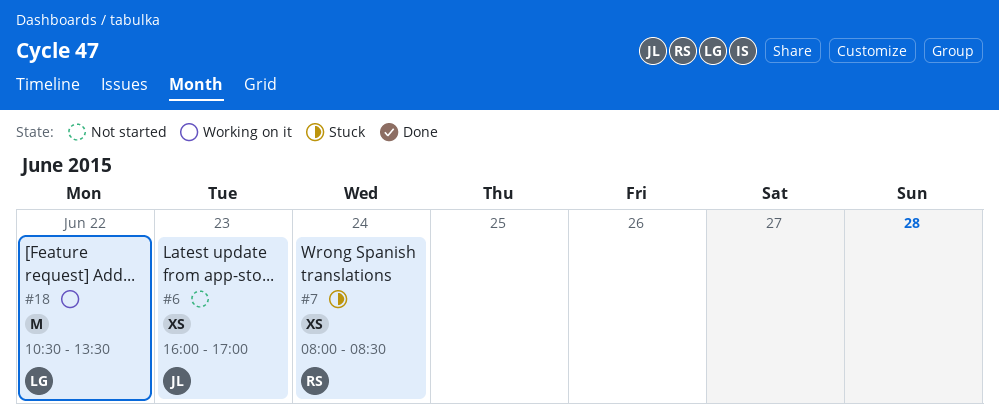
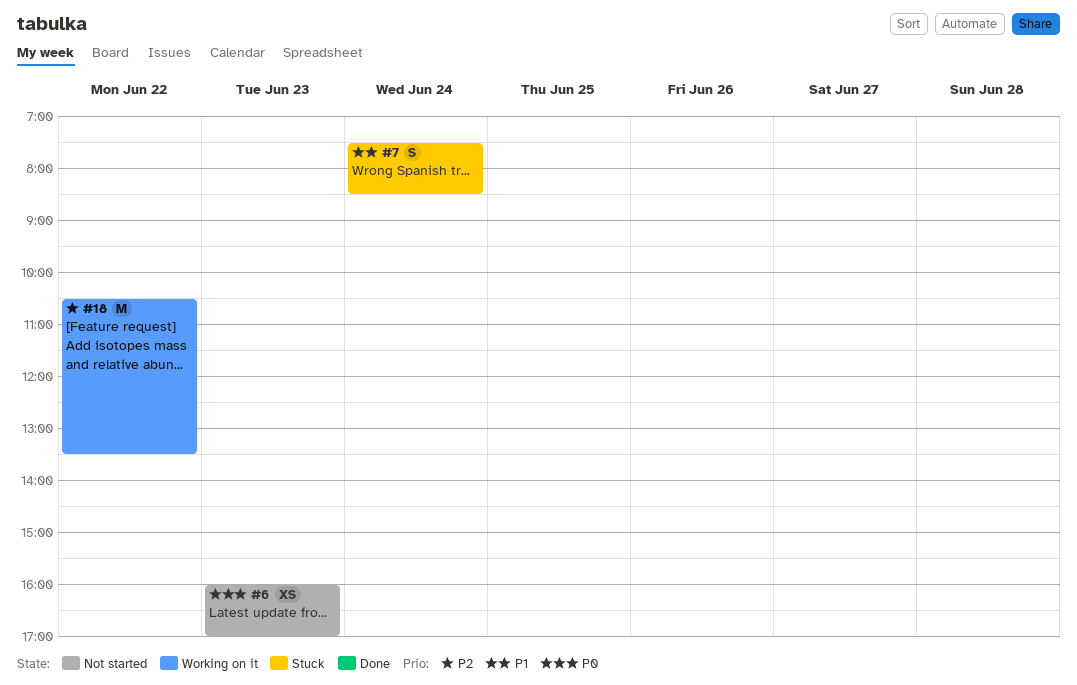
#7, estimate: XS -> S
#7, begins: 08:00 -> 07:30

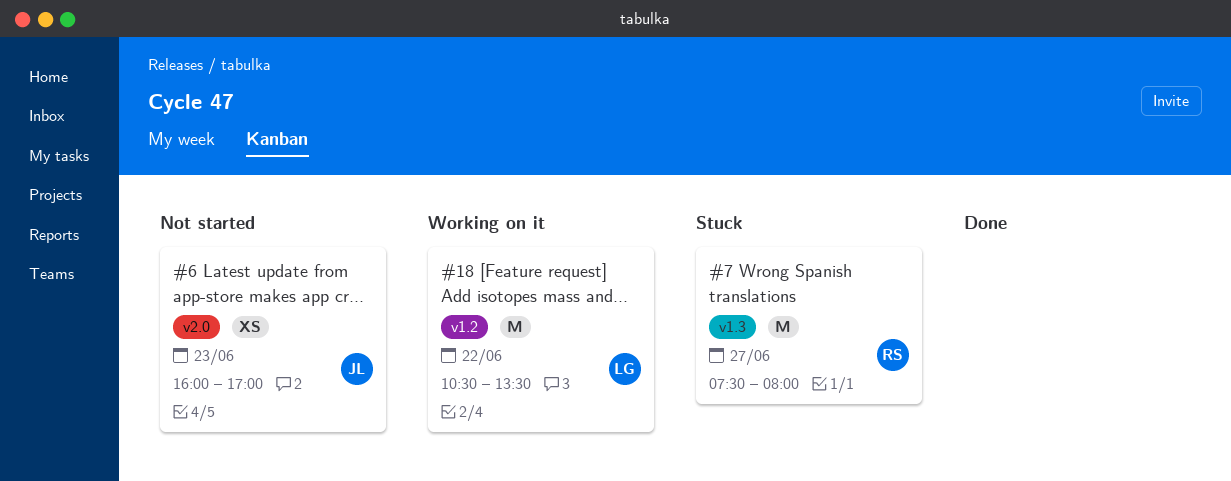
#7, estimate: S -> M
#7, day: Jun 24 -> Jun 27
#7, ends: 08:30 -> 08:00

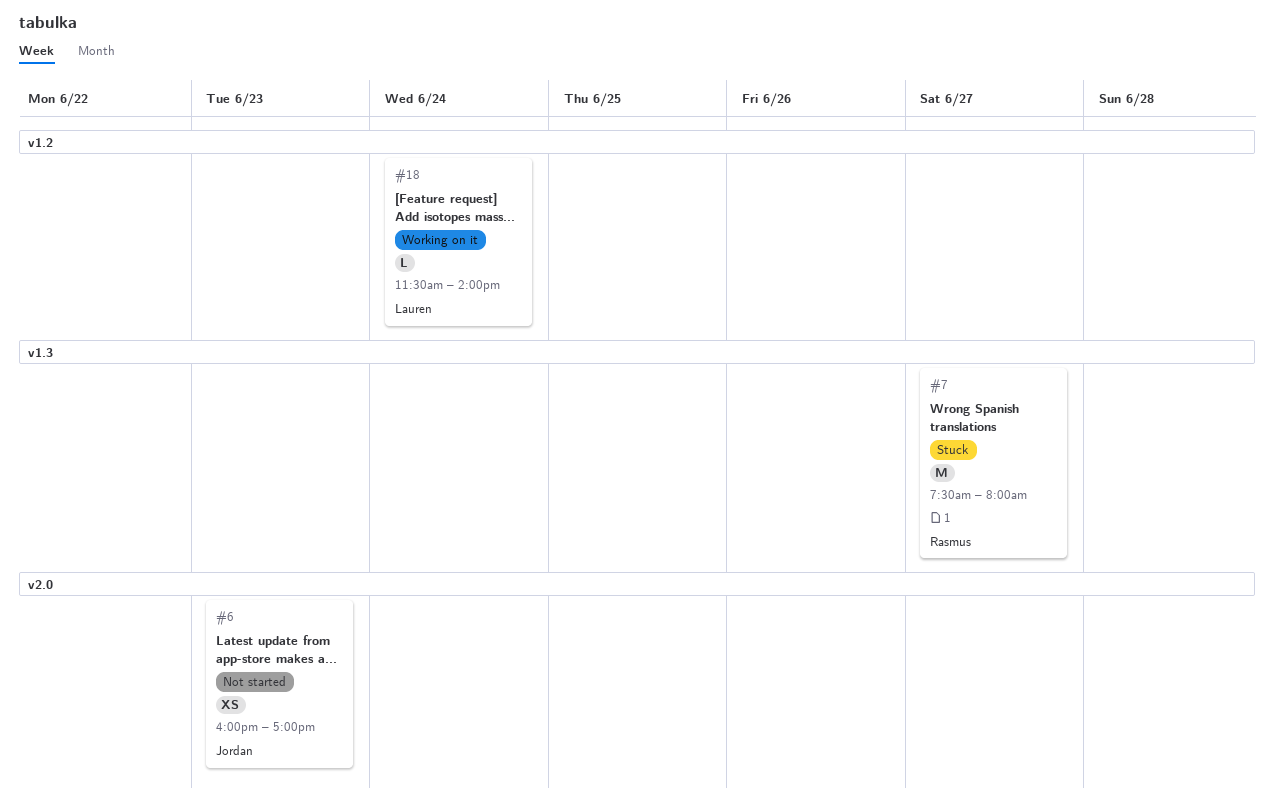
#18, estimate: M -> L
#18, day: Jun 22 -> Jun 24
#18, begins: 10:30 -> 11:30
#18, ends: 13:30 -> 14:00

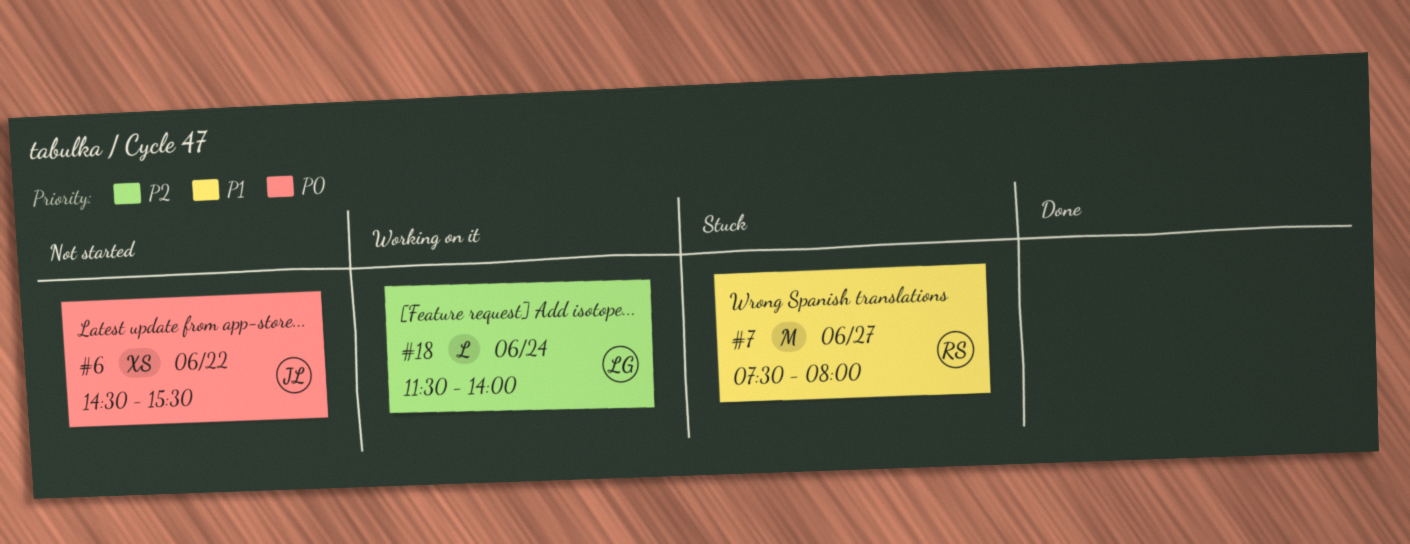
#6, day: Jun 23 -> Jun 22
#6, begins: 16:00 -> 14:30
#6, ends: 17:00 -> 15:30

